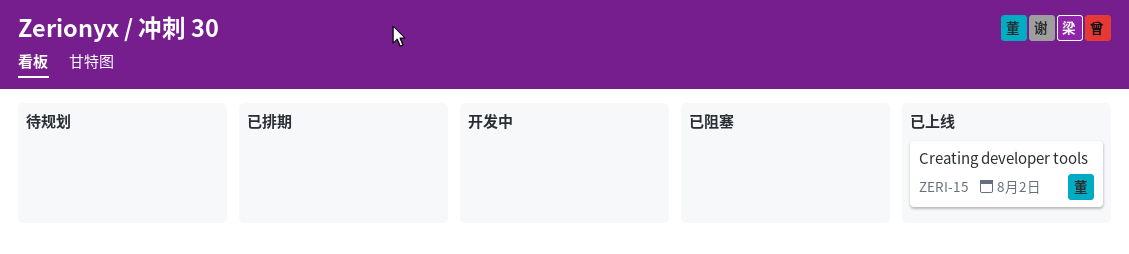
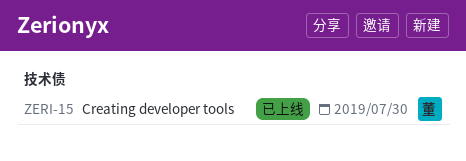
ZERI-15, due: Aug 2 -> Jul 30

